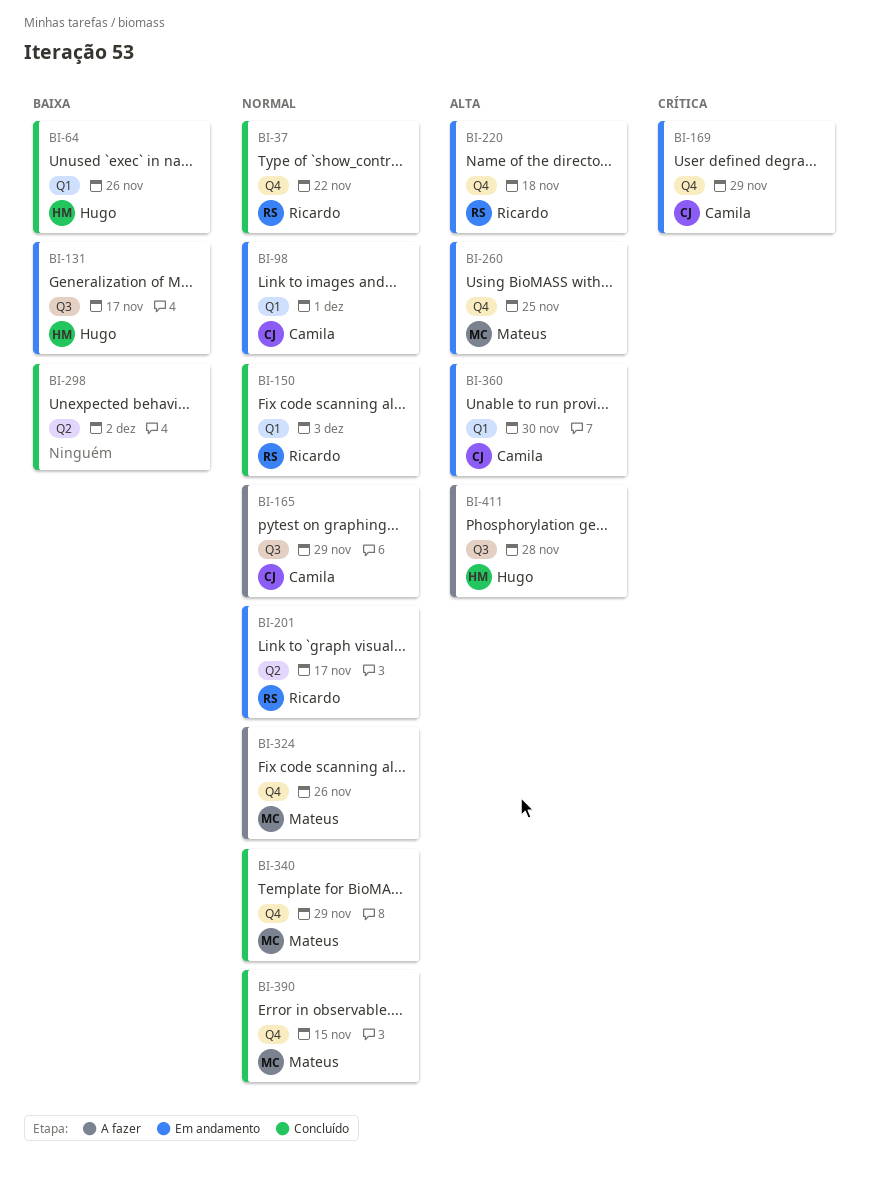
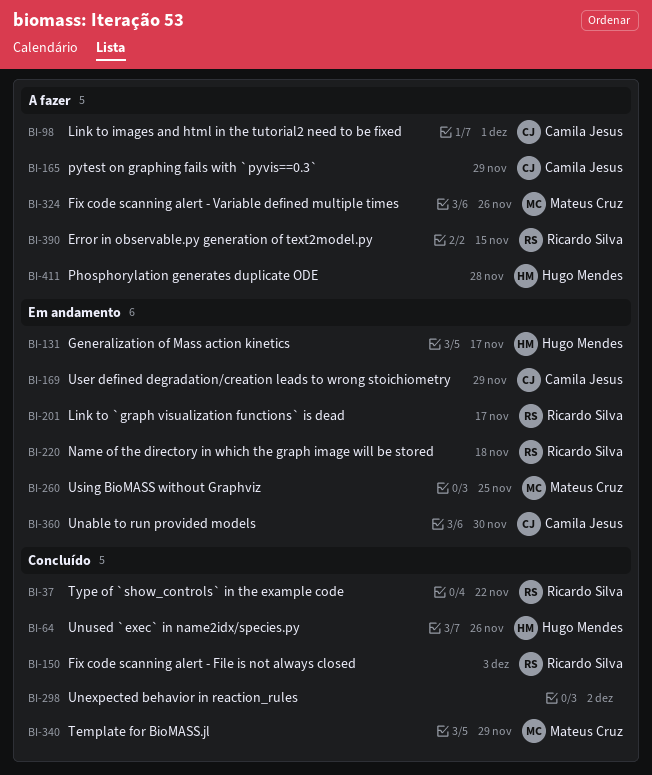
BI-98, status: Em andamento -> A fazer
BI-390, status: Concluído -> A fazer
BI-390, owner: Mateus Cruz -> Ricardo Silva

